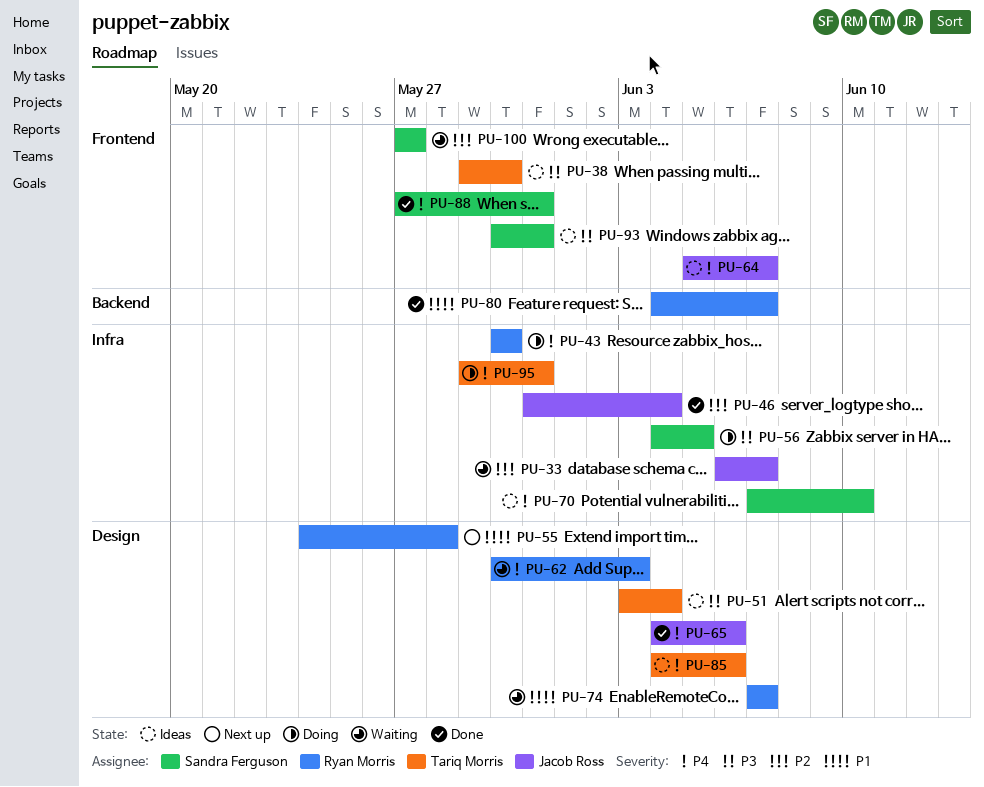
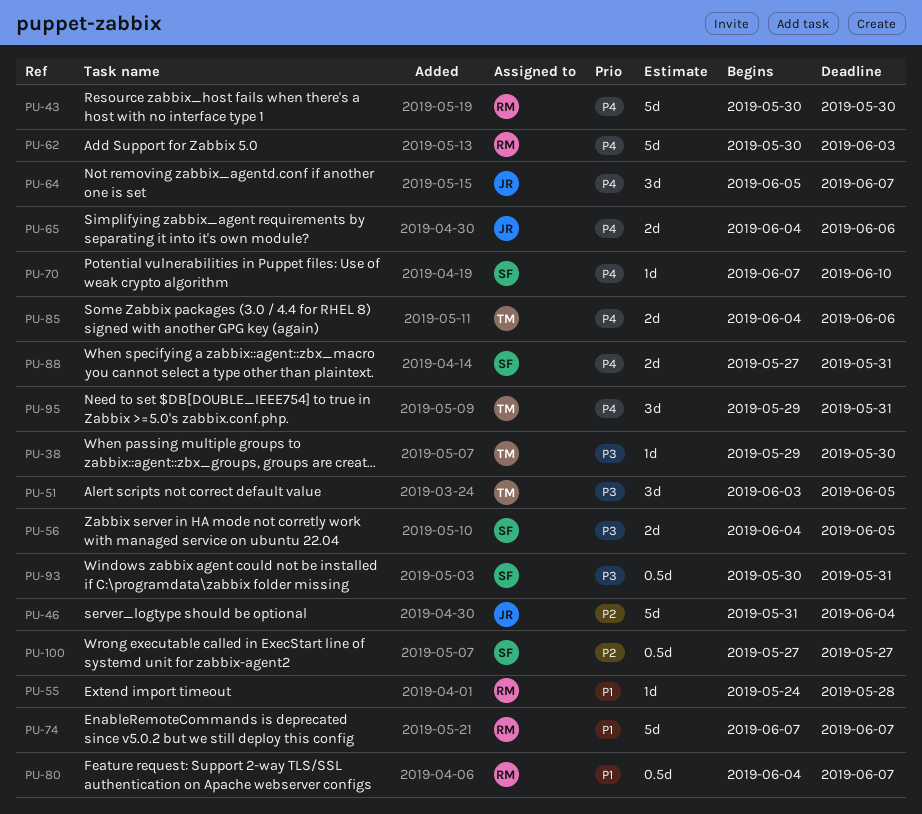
PU-33: present -> none
PU-51, due: Jun 4 -> Jun 5

